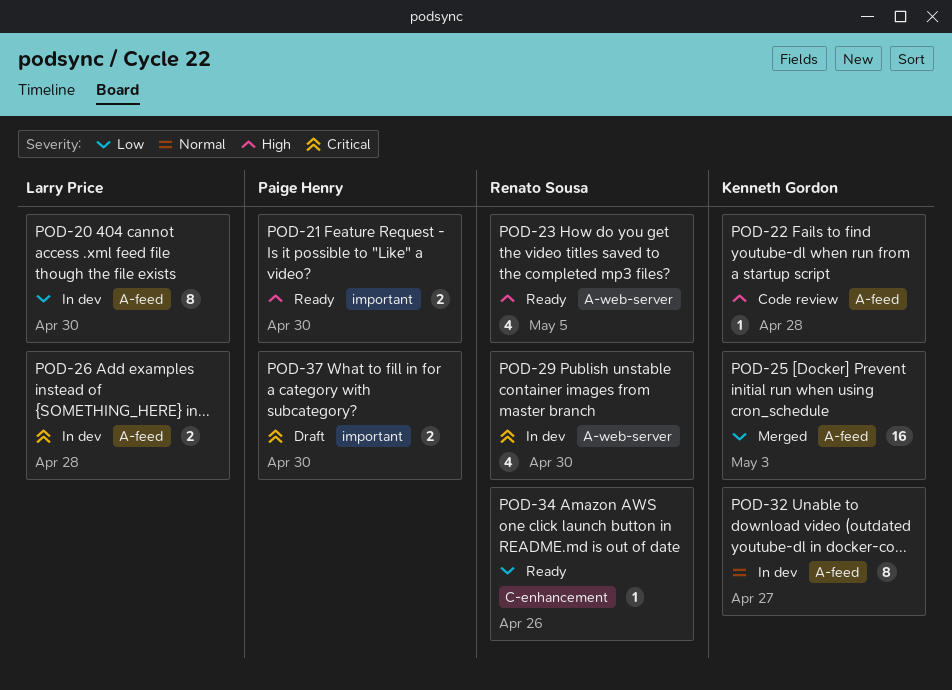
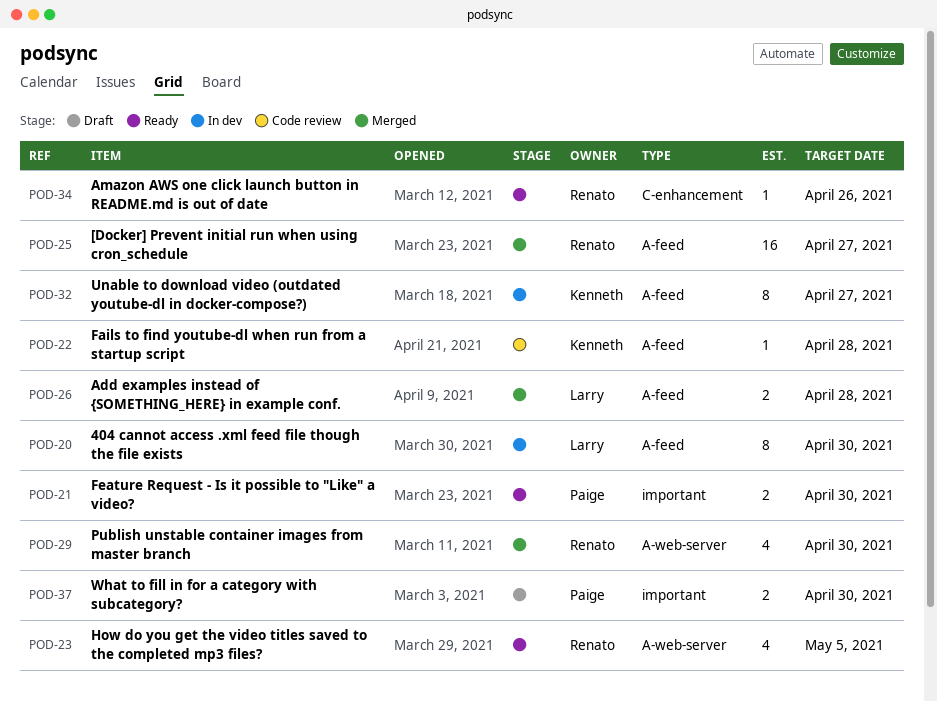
POD-25, owner: Kenneth Gordon -> Renato Sousa
POD-25, due: May 3 -> Apr 27
POD-26, status: In dev -> Merged
POD-29, status: In dev -> Merged

